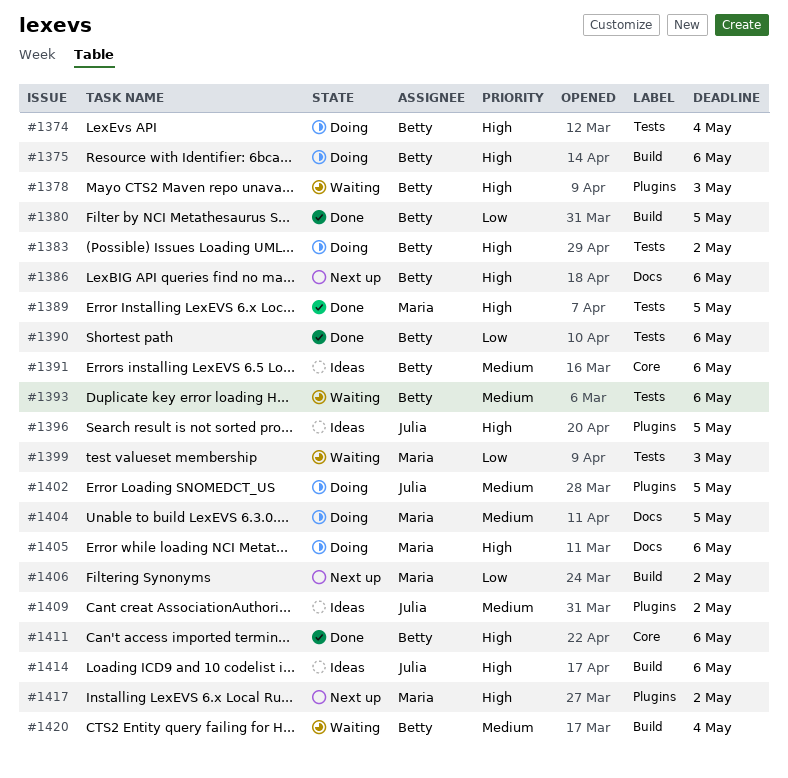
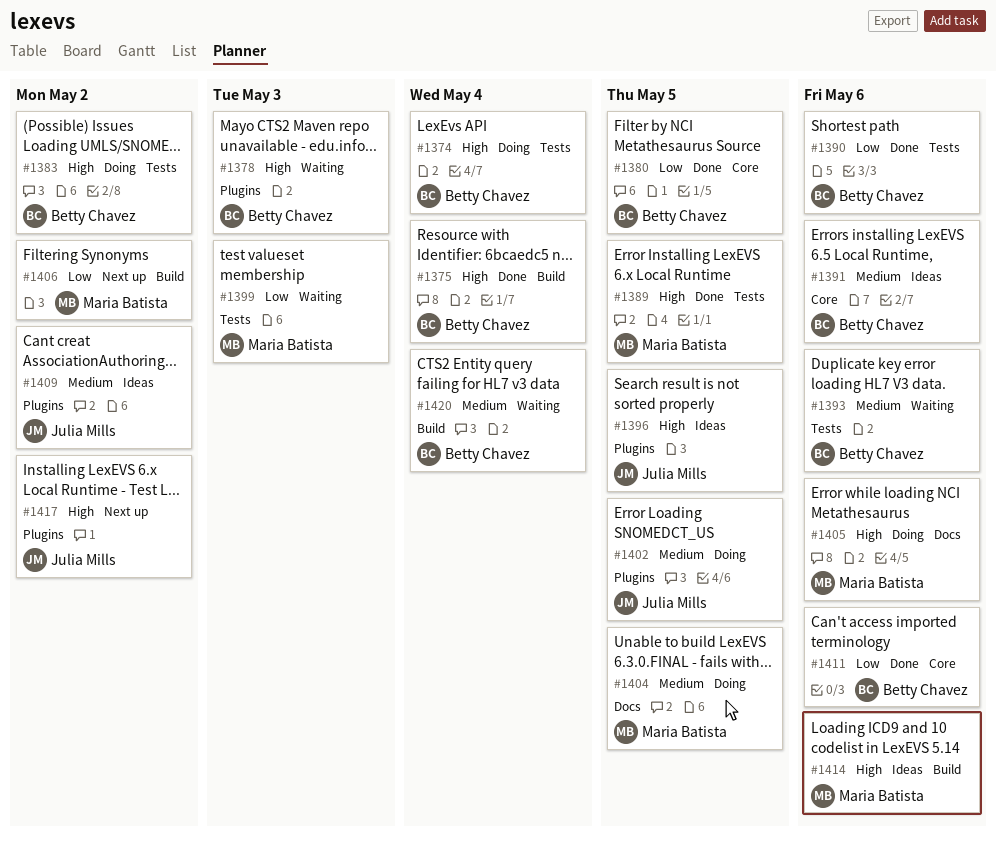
#1375, status: Doing -> Done
#1375, due: May 6 -> May 4
#1380, label: Build -> Core
#1386: present -> none
#1411, priority: High -> Low
#1414, owner: Julia Mills -> Maria Batista
#1417, owner: Maria Batista -> Julia Mills

